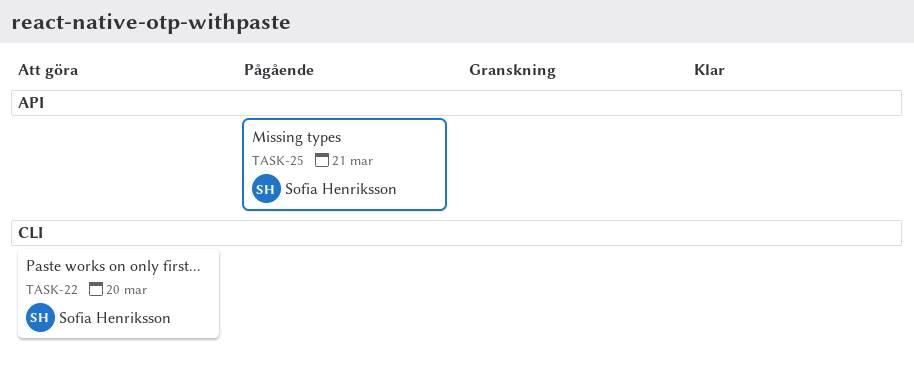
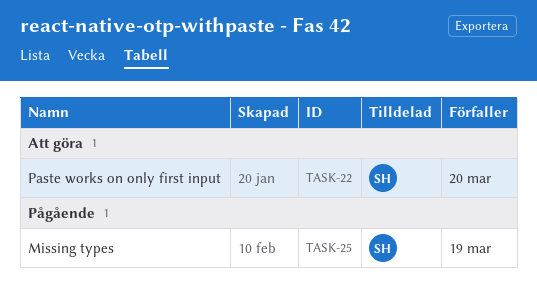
TASK-25, due: Mar 21 -> Mar 19

